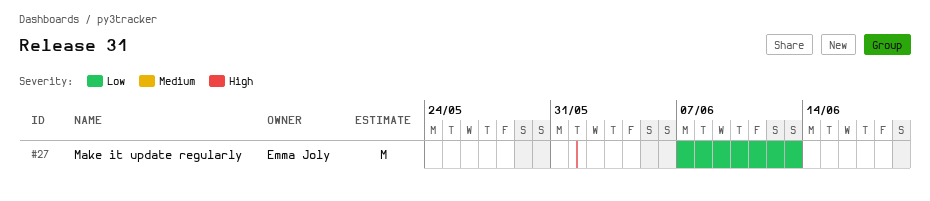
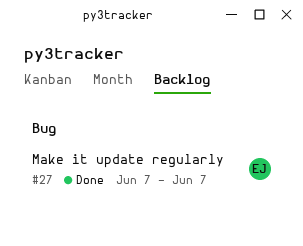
#27, due: Jun 13 -> Jun 7

